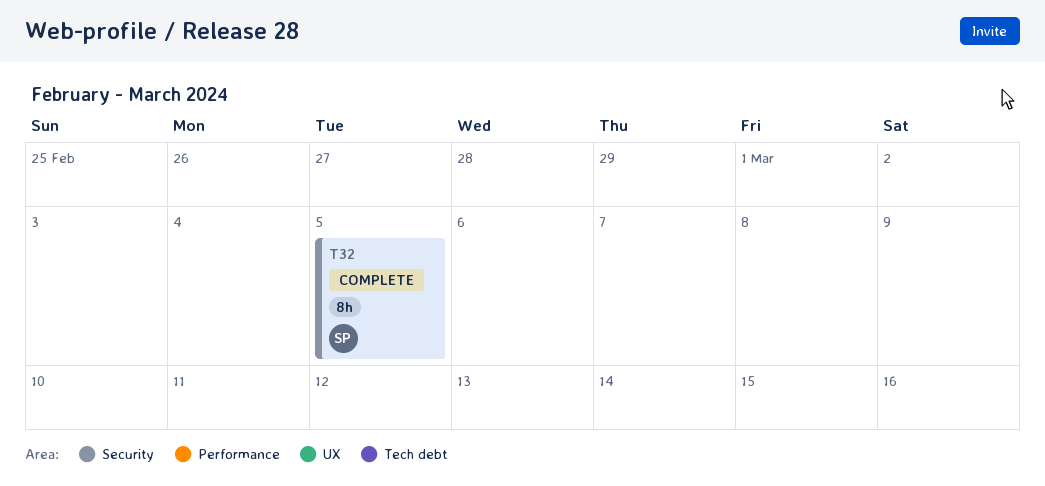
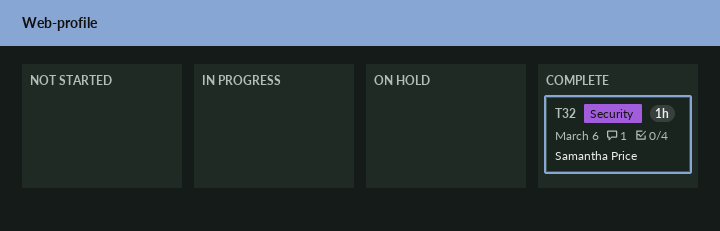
T32, estimate: 8h -> 1h
T32, due: Mar 5 -> Mar 6

